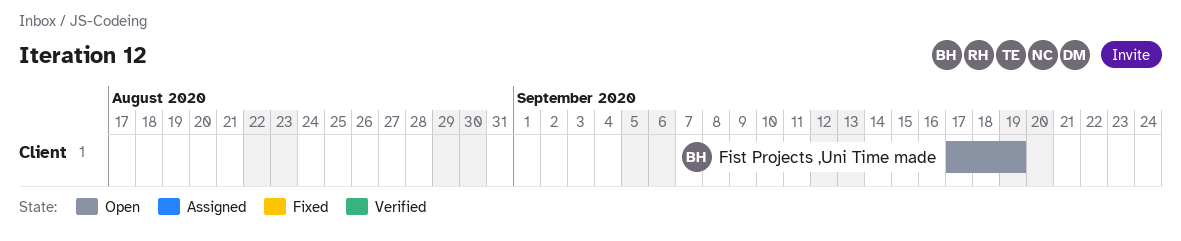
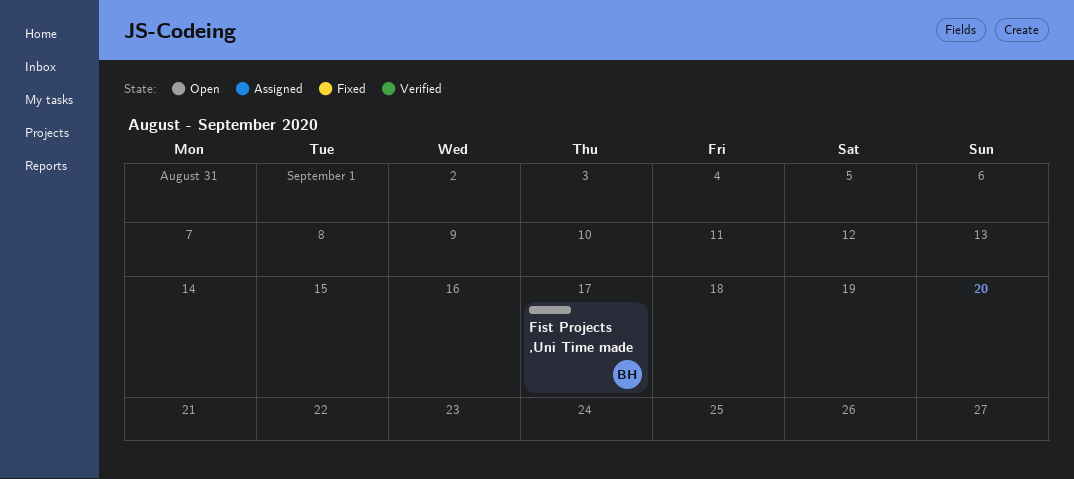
Fist Projects ,Uni Time made, due: Sep 19 -> Sep 17

